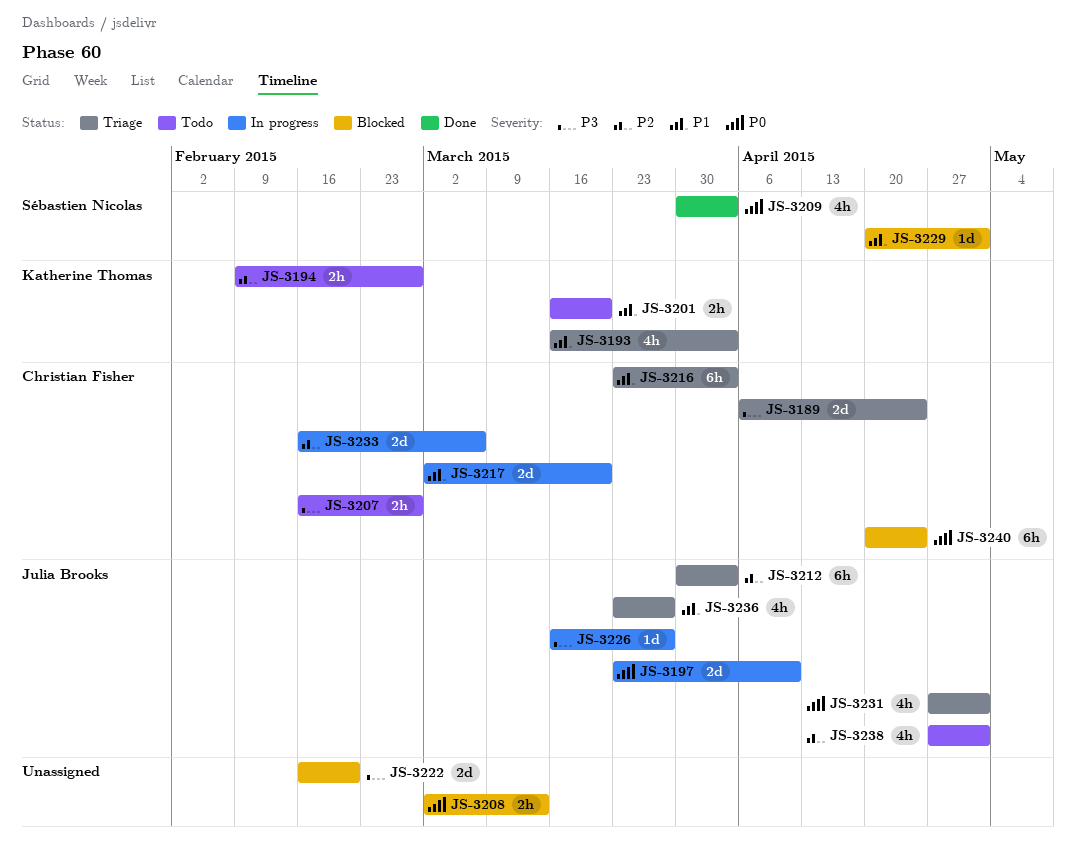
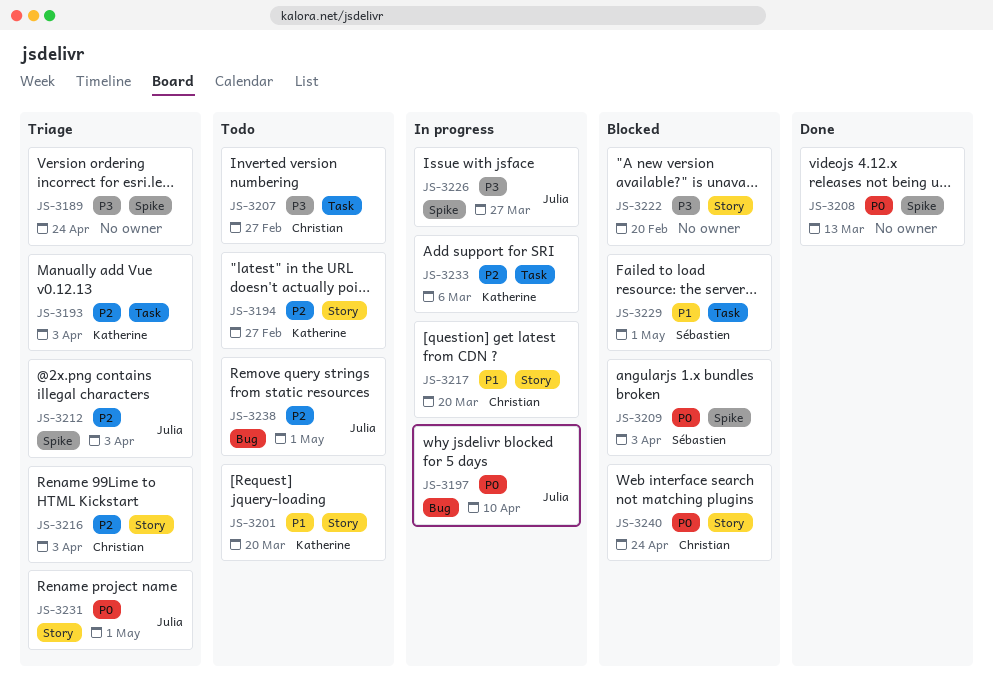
JS-3189, owner: Christian Fisher -> none
JS-3193, priority: P1 -> P2
JS-3208, status: Blocked -> Done
JS-3209, status: Done -> Blocked
JS-3216, priority: P1 -> P2
JS-3233, owner: Christian Fisher -> Katherine Thomas
JS-3236: present -> none

